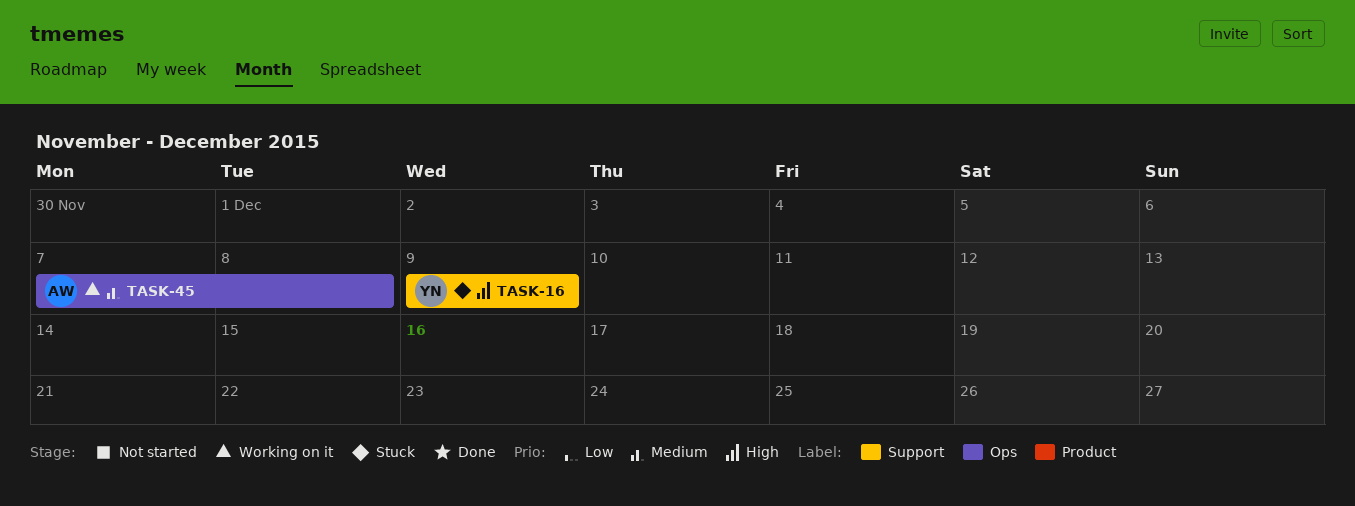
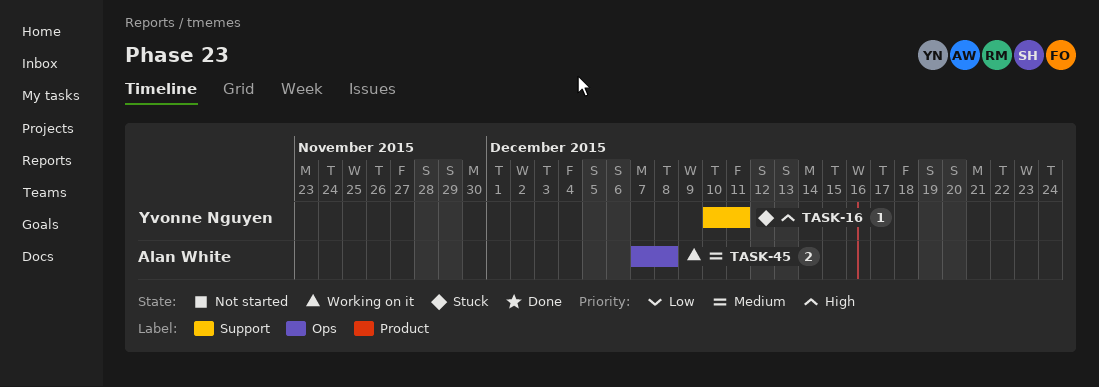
TASK-16, start: Dec 9 -> Dec 10
TASK-16, due: Dec 9 -> Dec 11

